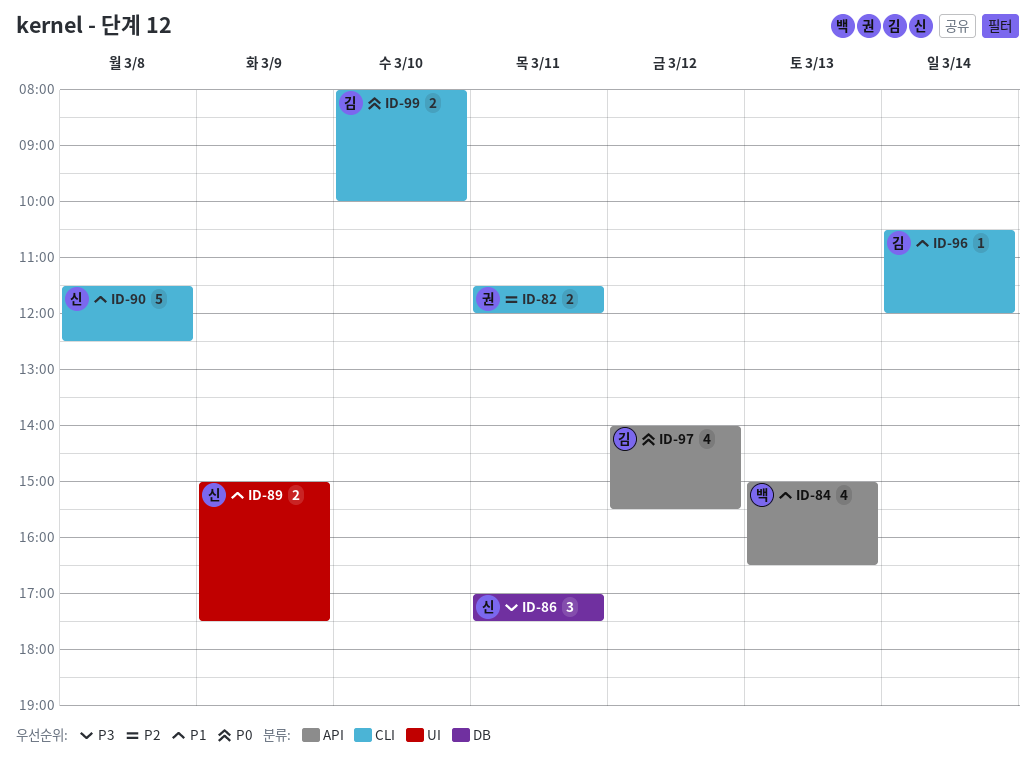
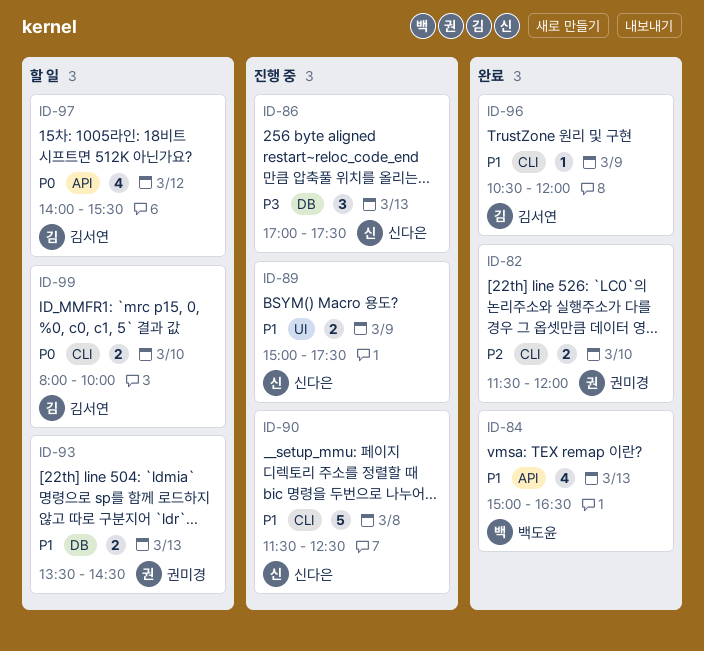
ID-82, day: Mar 11 -> Mar 10
ID-86, day: Mar 11 -> Mar 13
ID-93: none -> present
ID-96, day: Mar 14 -> Mar 9

